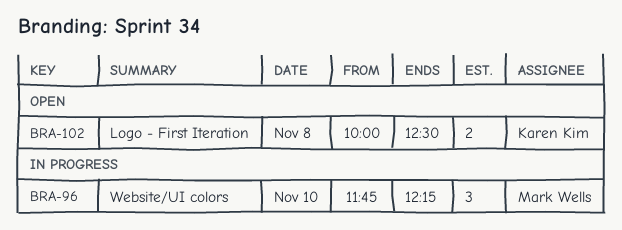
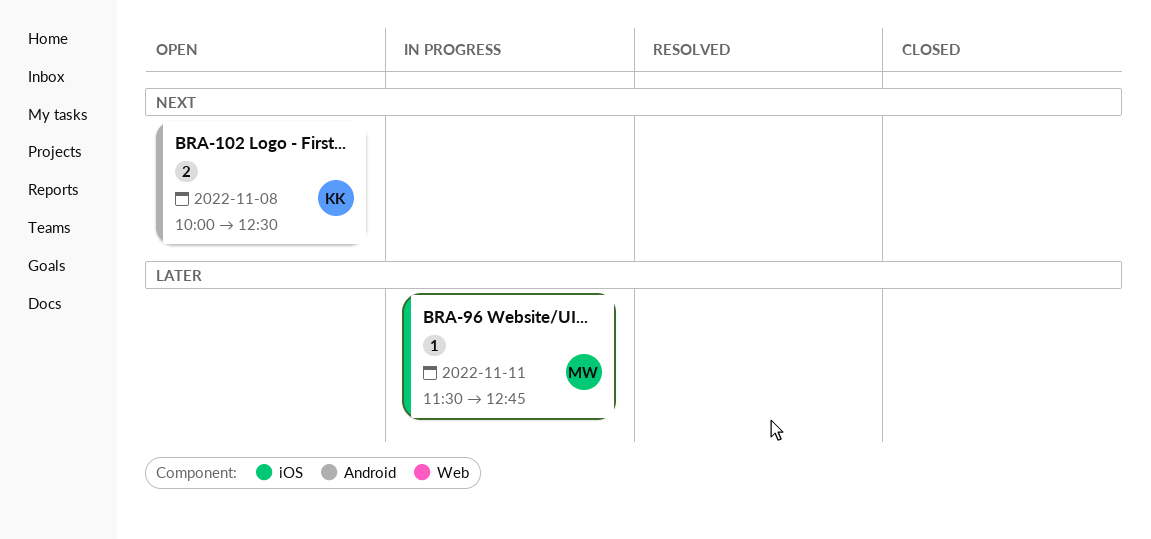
BRA-96, estimate: 3 -> 1
BRA-96, day: Nov 10 -> Nov 11
BRA-96, begins: 11:45 -> 11:30
BRA-96, ends: 12:15 -> 12:45

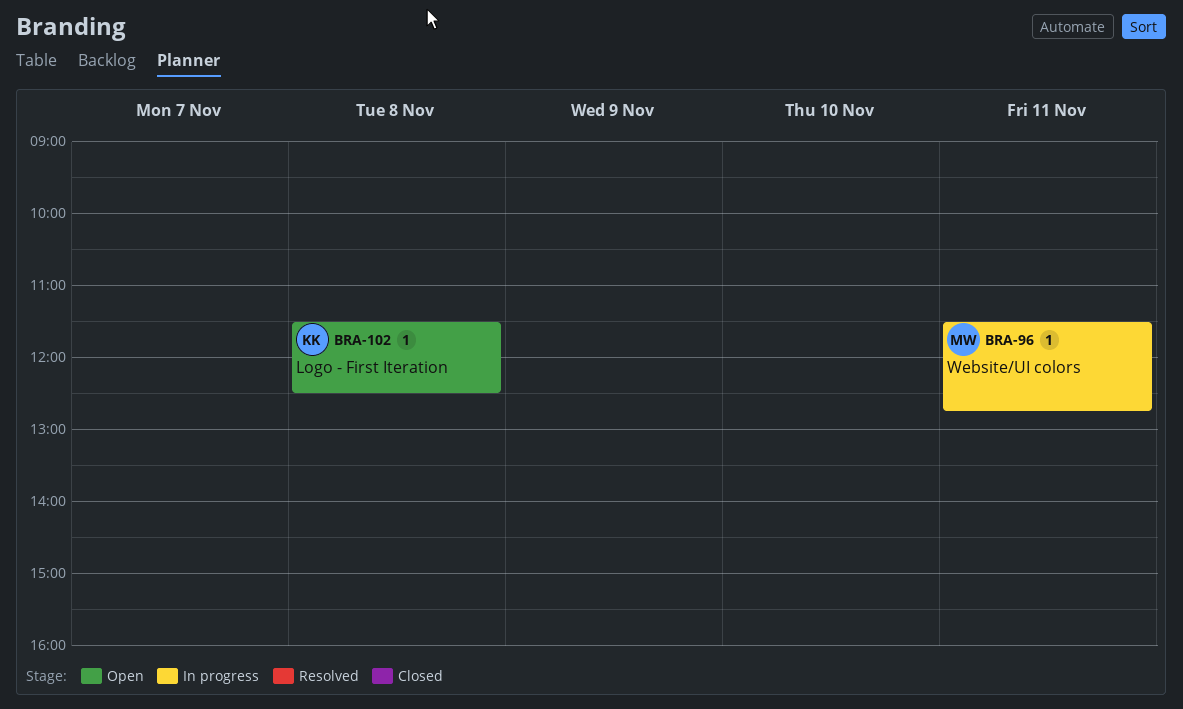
BRA-102, estimate: 2 -> 1
BRA-102, begins: 10:00 -> 11:30

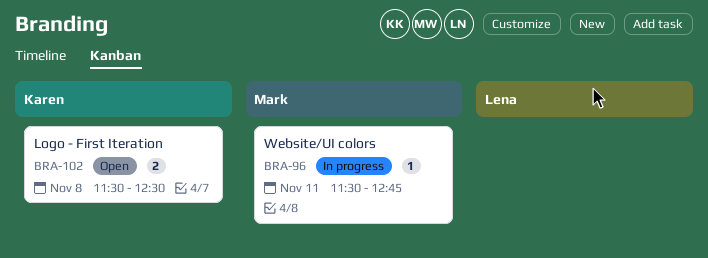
BRA-102, estimate: 1 -> 2

